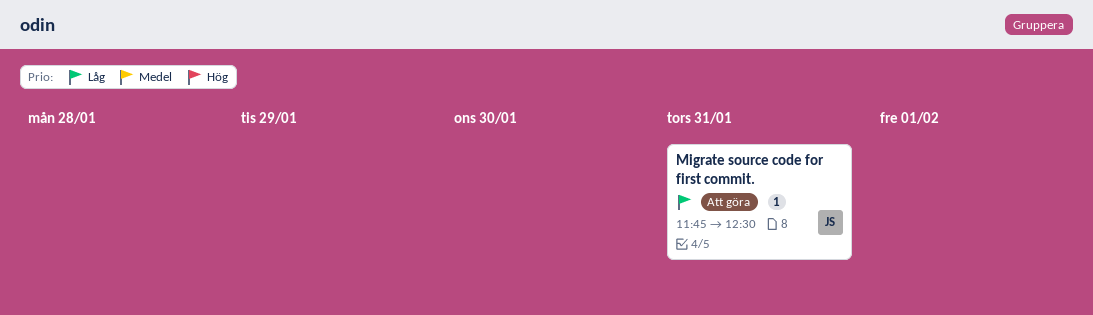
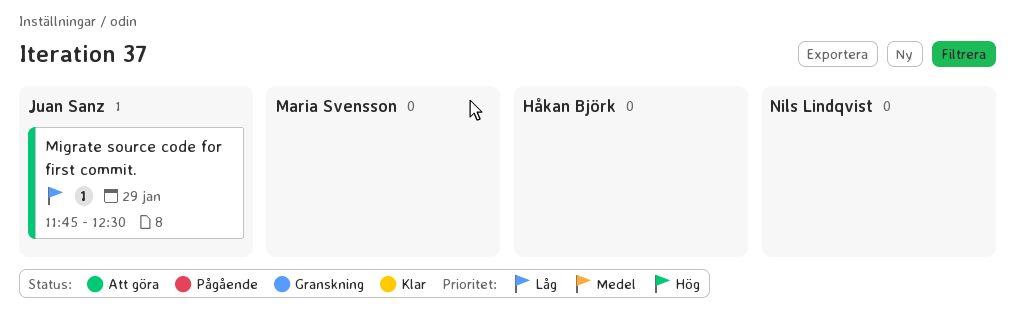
Migrate source code for first commit., day: Jan 31 -> Jan 29

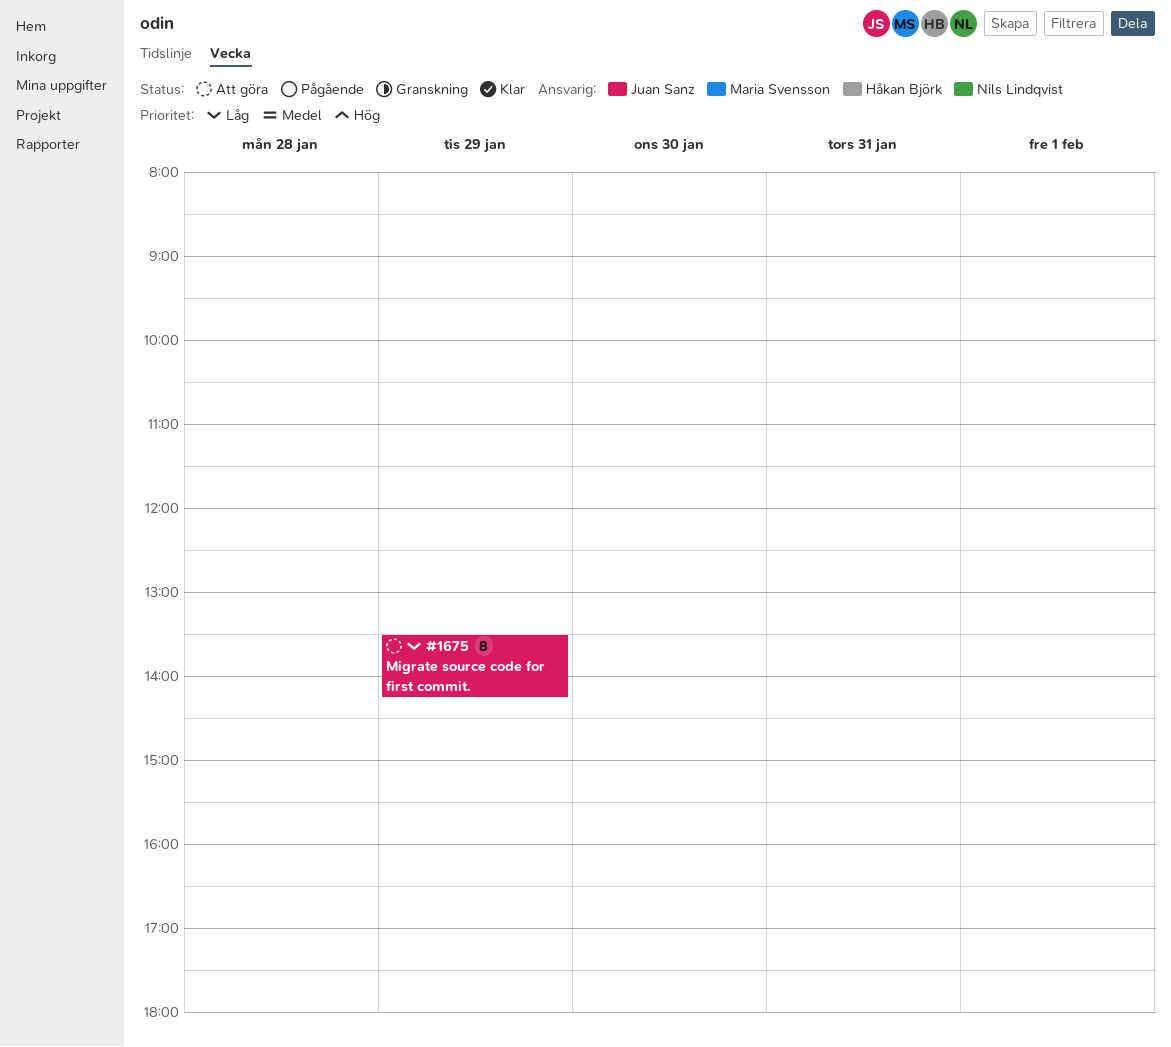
Migrate source code for first commit., estimate: 1 -> 8
Migrate source code for first commit., begins: 11:45 -> 13:30
Migrate source code for first commit., ends: 12:30 -> 14:15

